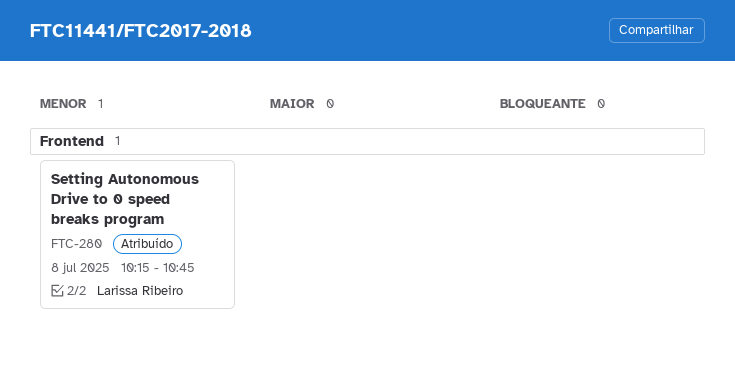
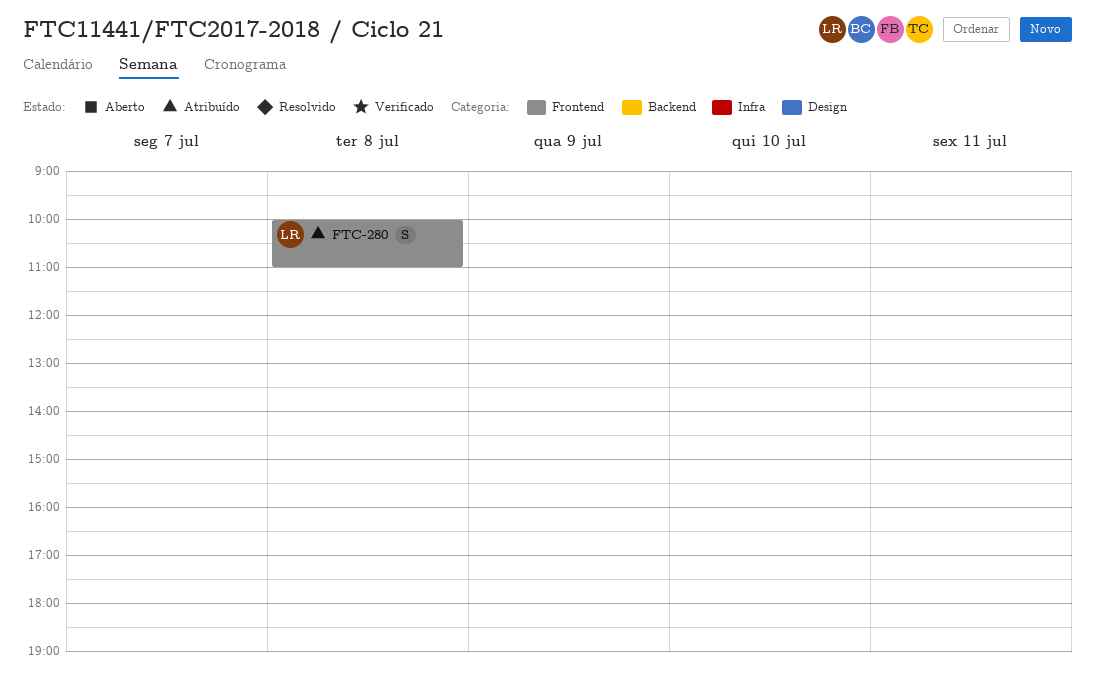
FTC-280, begins: 10:15 -> 10:00
FTC-280, ends: 10:45 -> 11:00

